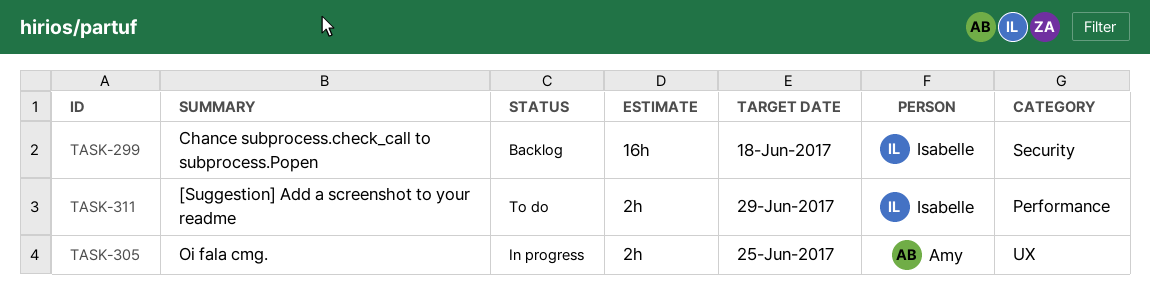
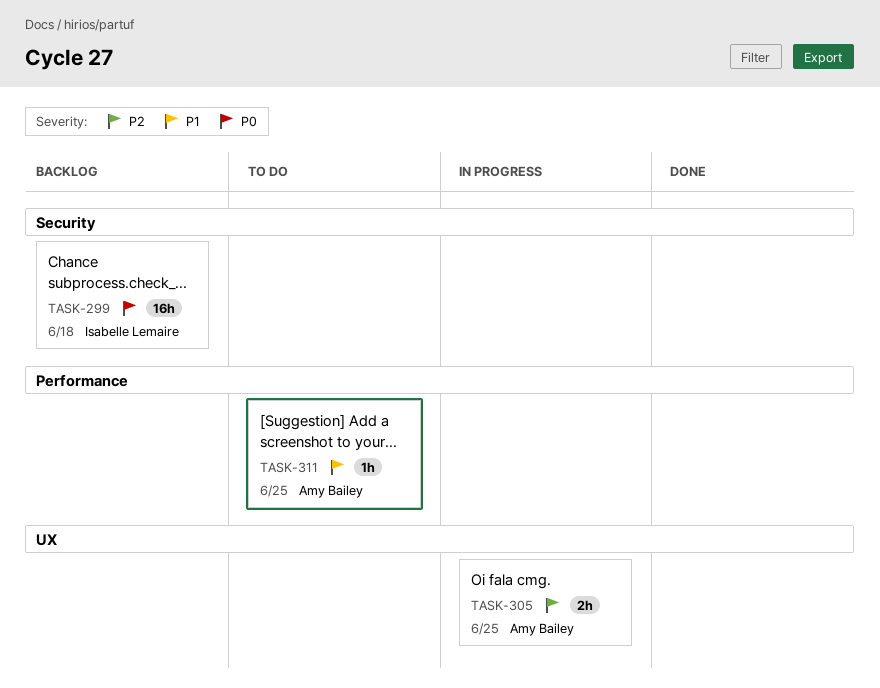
TASK-311, owner: Isabelle Lemaire -> Amy Bailey
TASK-311, estimate: 2h -> 1h
TASK-311, due: Jun 29 -> Jun 25

